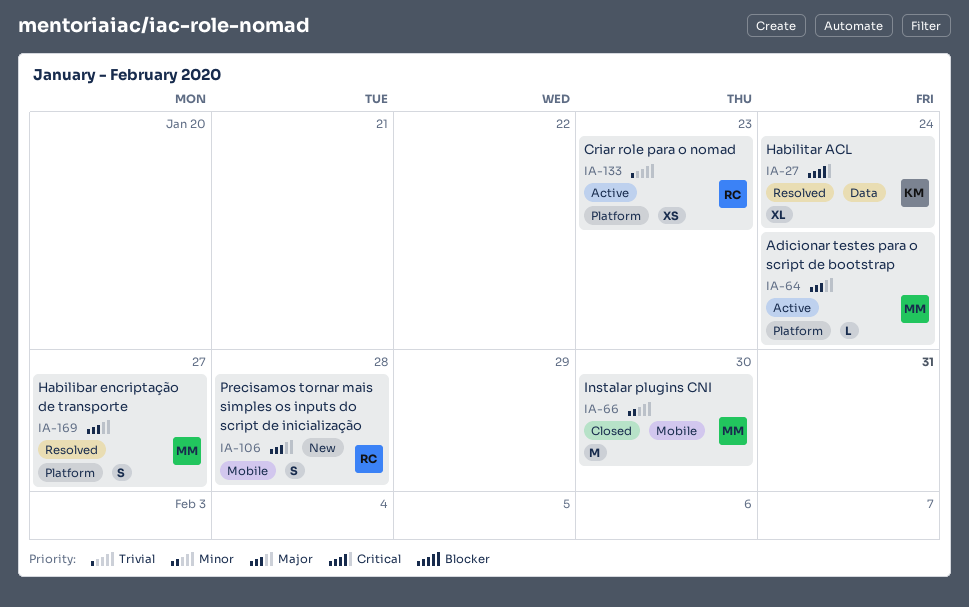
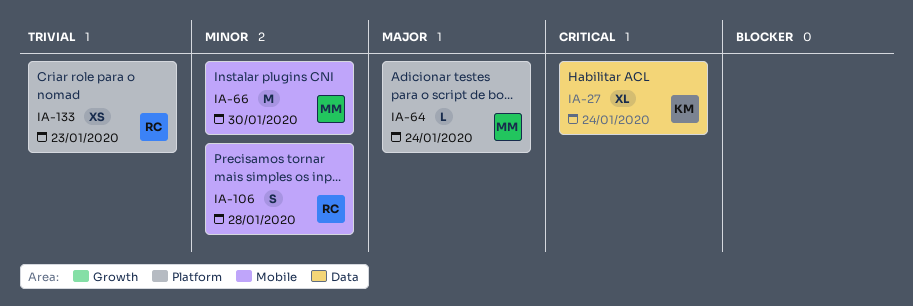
IA-106, priority: Major -> Minor
IA-169: present -> none

